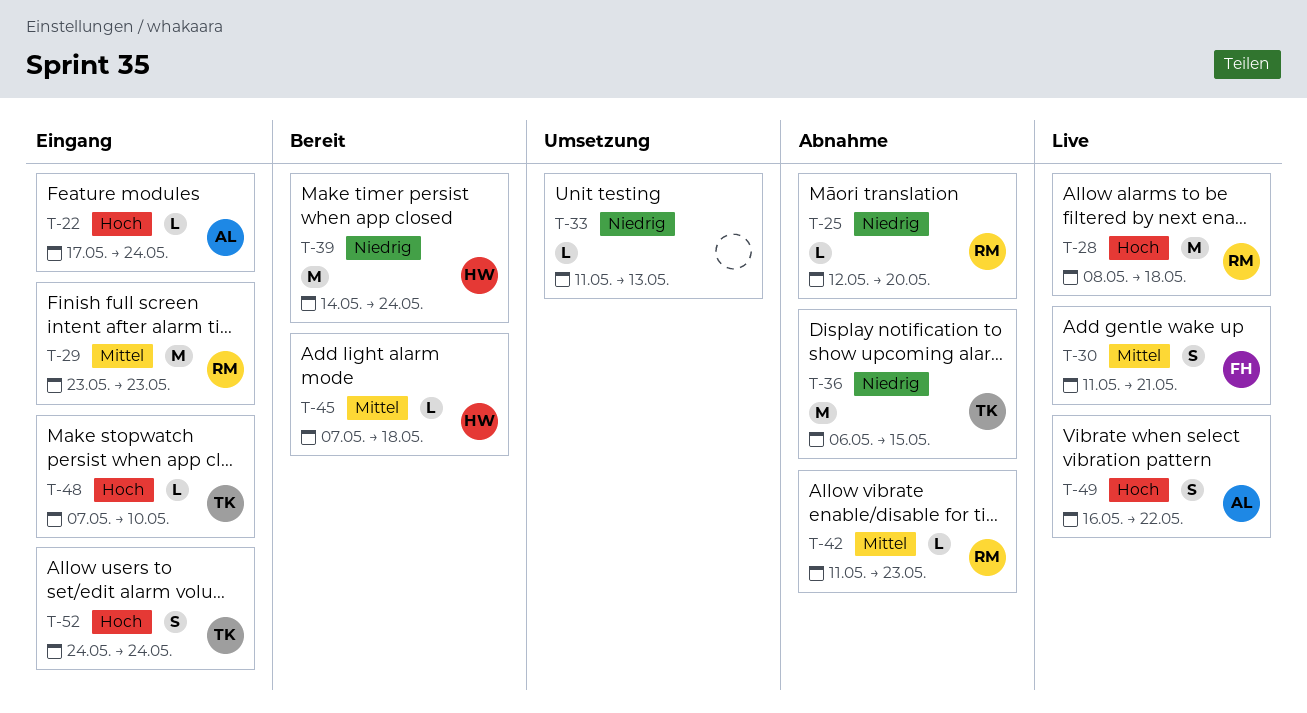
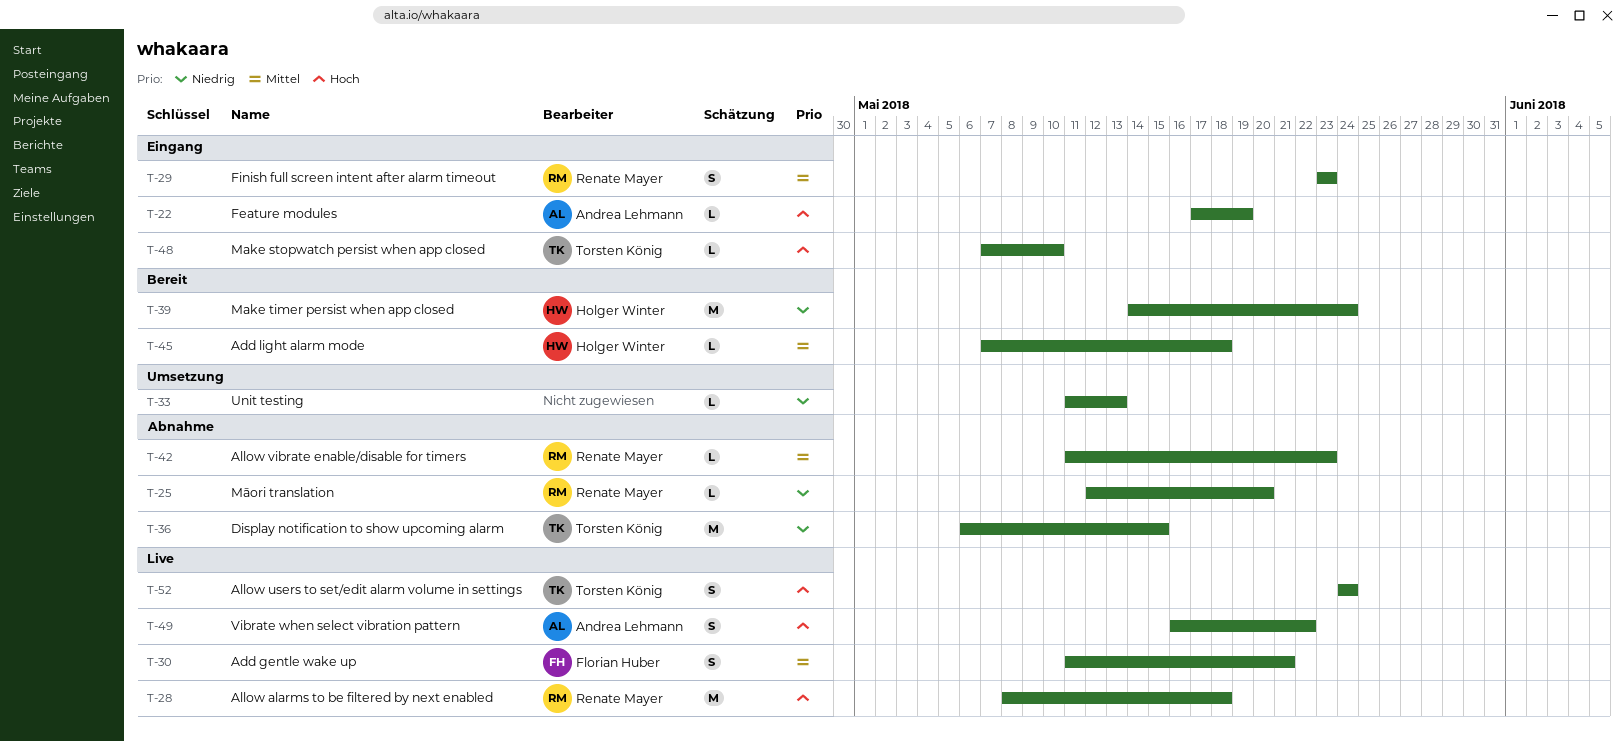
T-22, due: May 24 -> May 19
T-29, estimate: M -> S
T-52, status: Eingang -> Live

